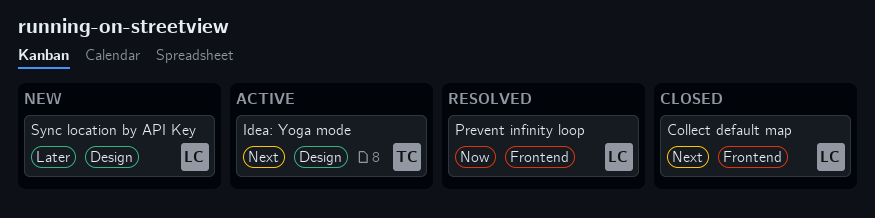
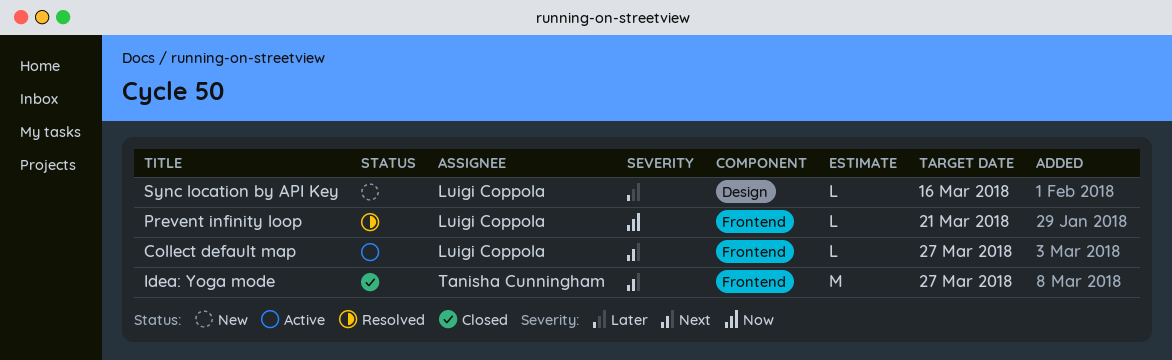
Collect default map, status: Closed -> Active
Idea: Yoga mode, status: Active -> Closed
Idea: Yoga mode, label: Design -> Frontend

